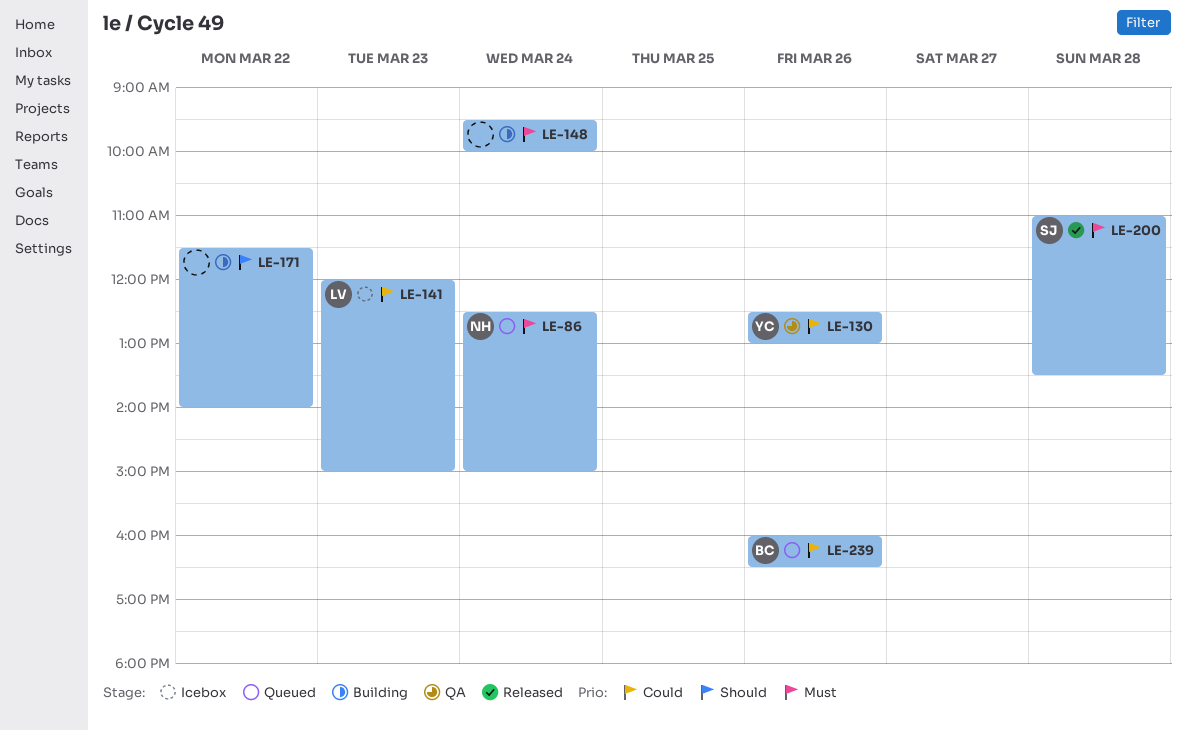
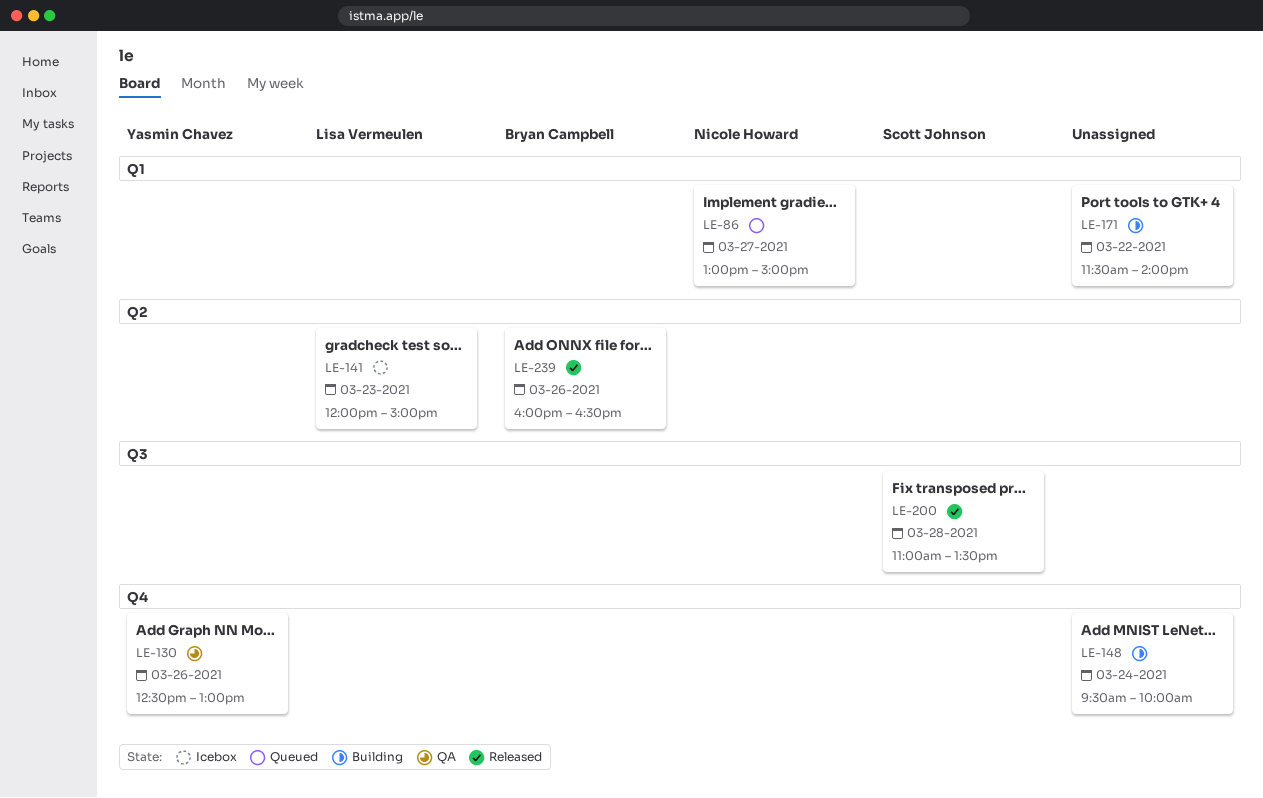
LE-86, day: Mar 24 -> Mar 27
LE-86, begins: 12:30 -> 13:00
LE-239, status: Queued -> Released

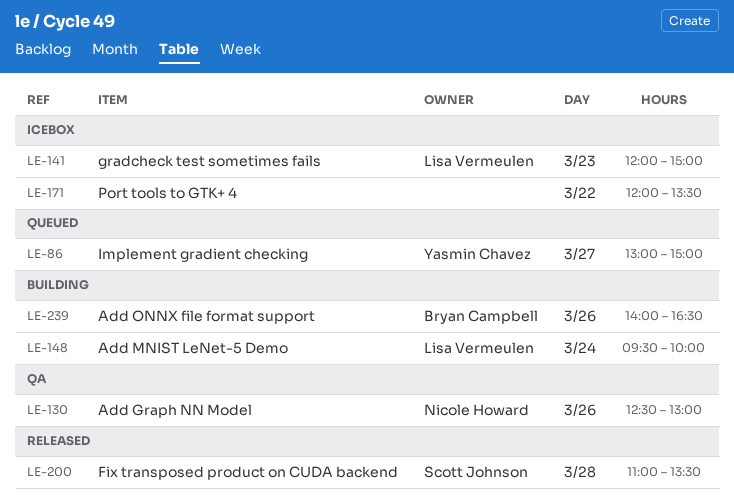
LE-86, owner: Nicole Howard -> Yasmin Chavez
LE-130, owner: Yasmin Chavez -> Nicole Howard
LE-148, owner: none -> Lisa Vermeulen
LE-171, status: Building -> Icebox
LE-171, begins: 11:30 -> 12:00
LE-171, ends: 14:00 -> 13:30
LE-239, status: Released -> Building
LE-239, begins: 16:00 -> 14:00

